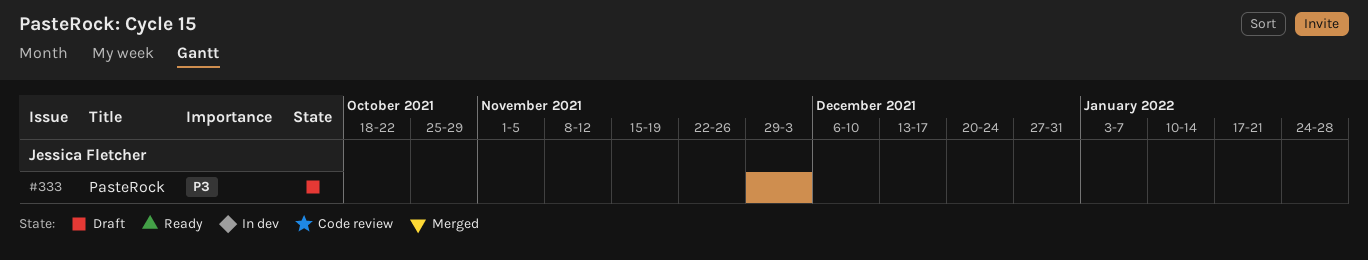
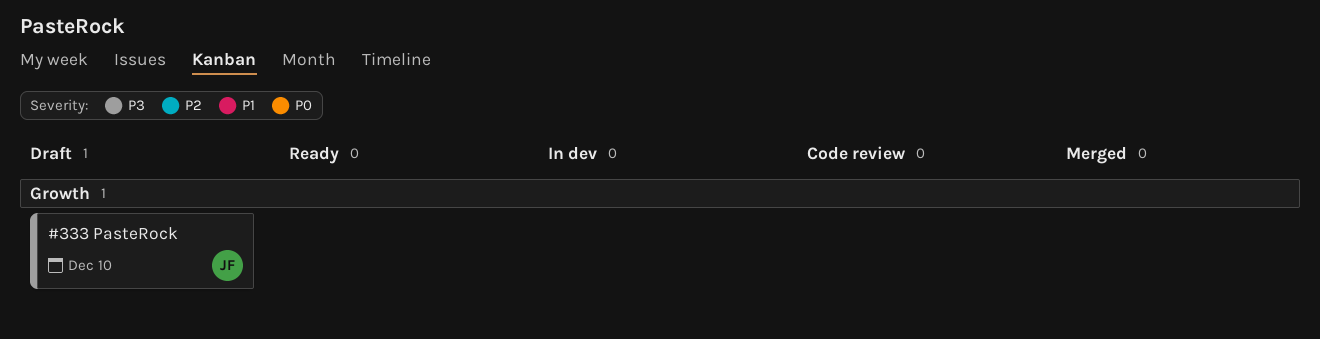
#333, due: Dec 3 -> Dec 10

